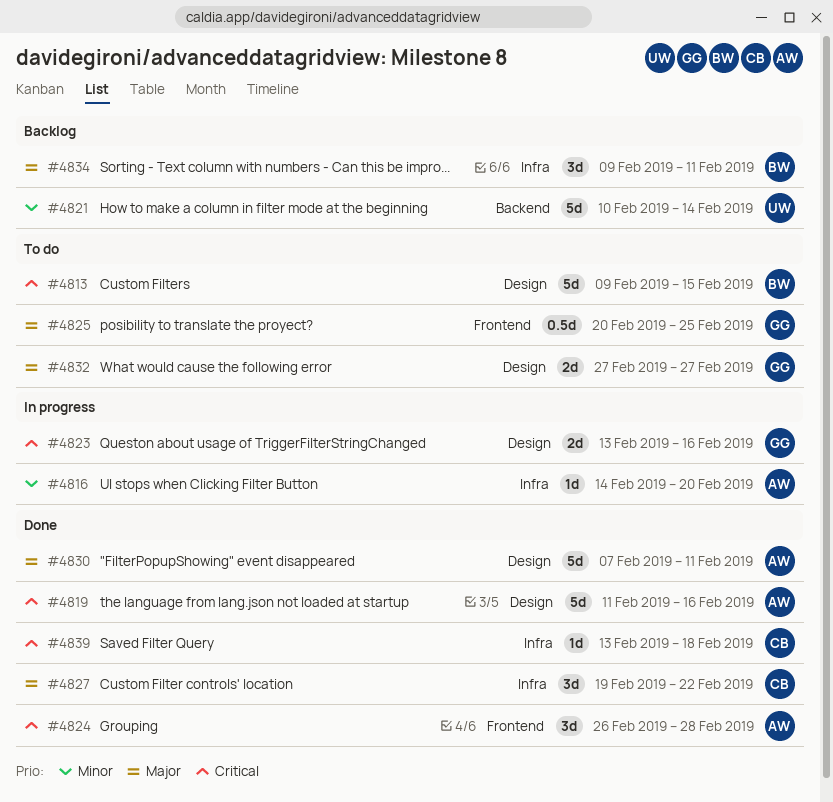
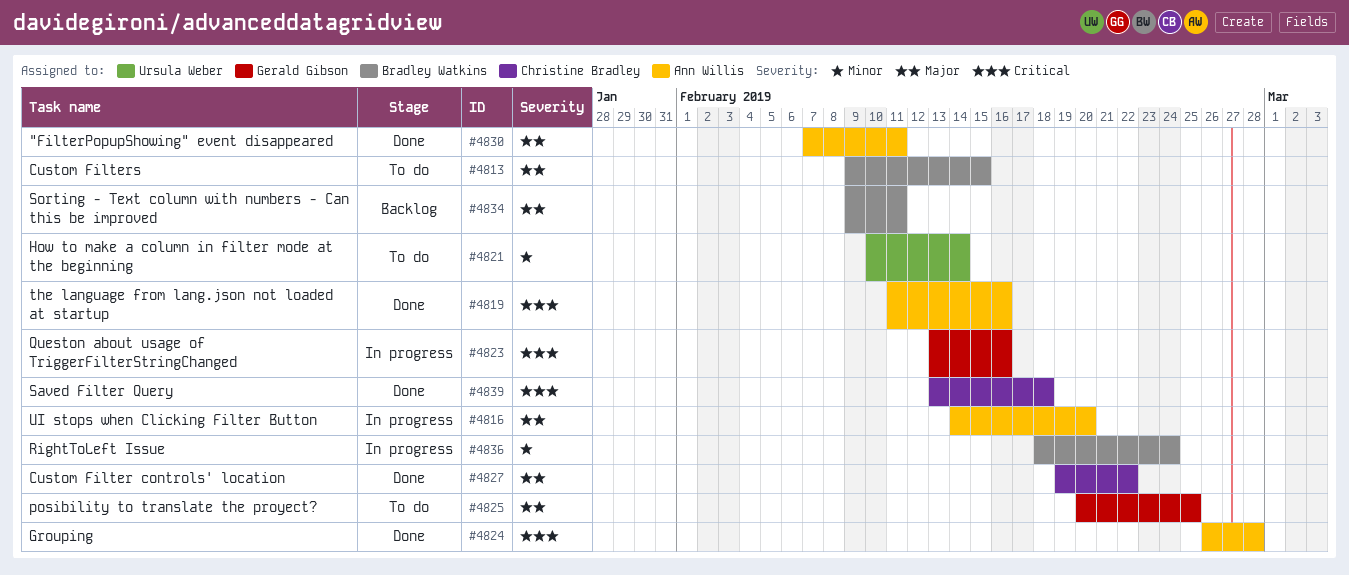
#4813, priority: Critical -> Major
#4816, priority: Minor -> Major
#4821, status: Backlog -> To do
#4832: present -> none
#4836: none -> present

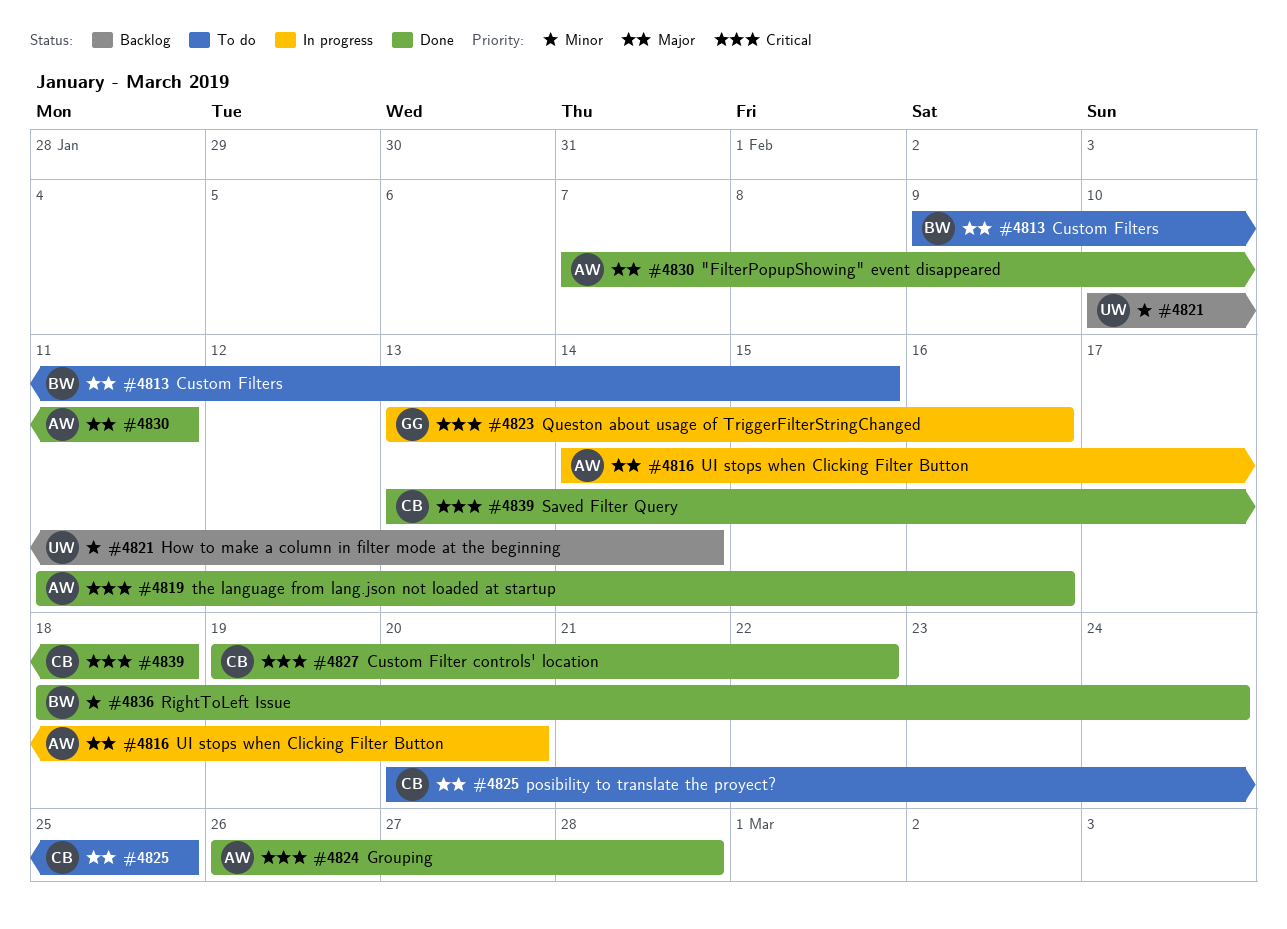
#4821, status: To do -> Backlog
#4825, owner: Gerald Gibson -> Christine Bradley
#4827, priority: Major -> Critical
#4834: present -> none
#4836, status: In progress -> Done

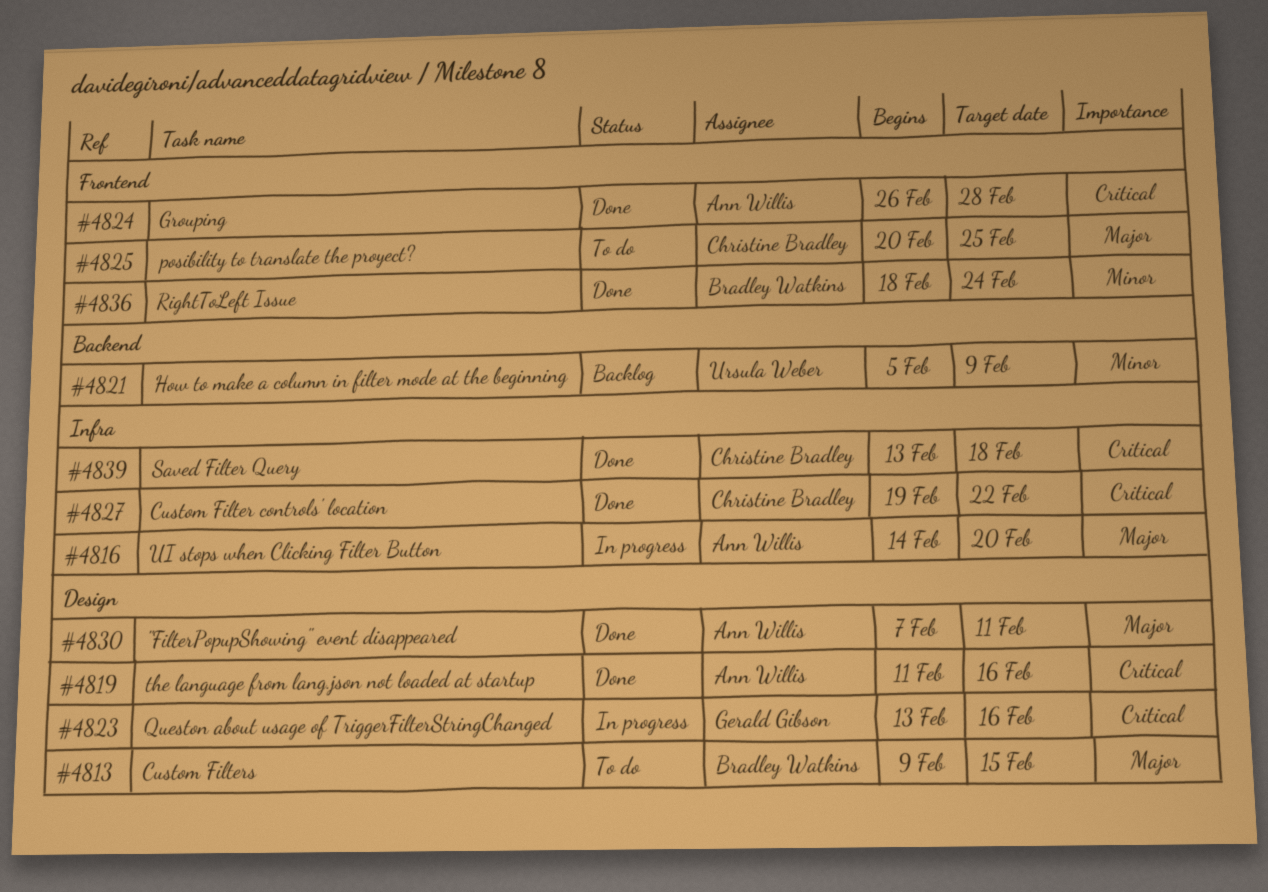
#4821, start: Feb 10 -> Feb 5
#4821, due: Feb 14 -> Feb 9

